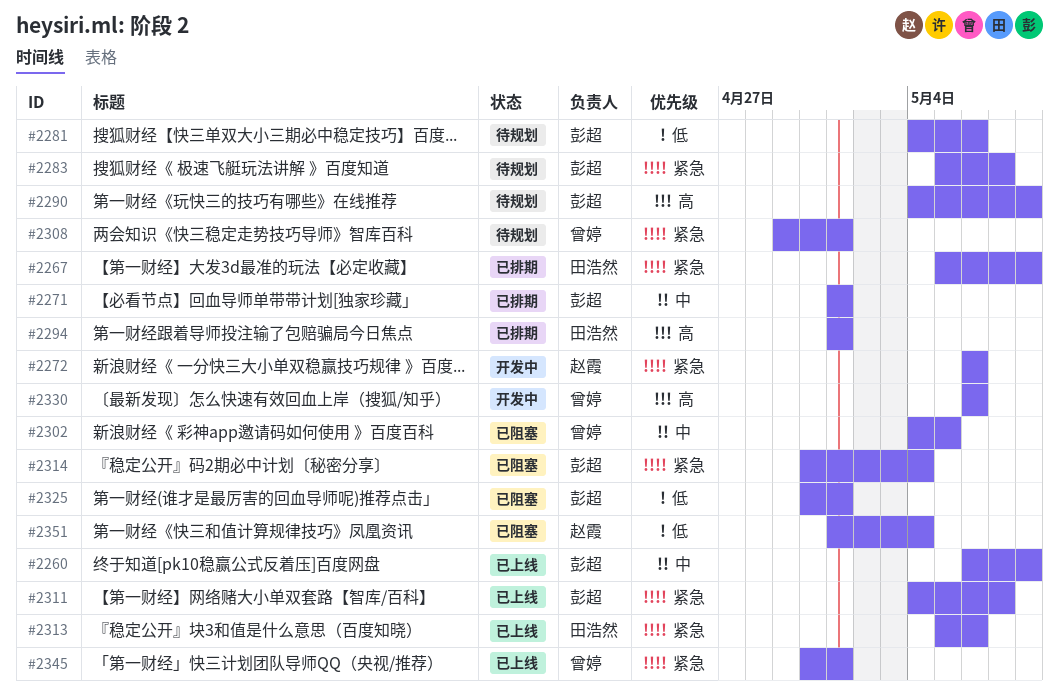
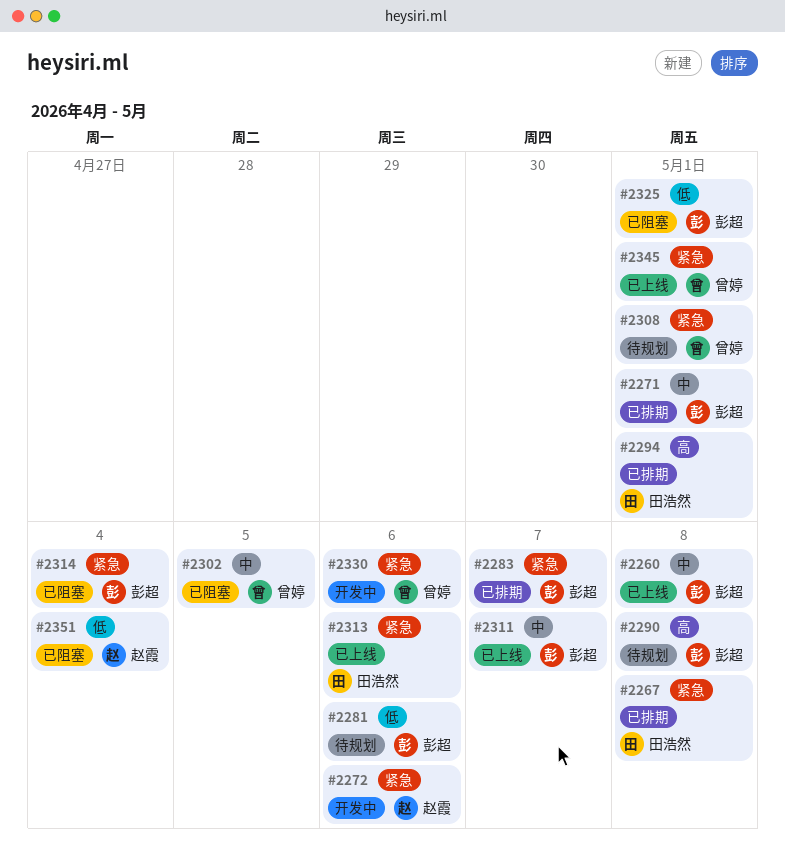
#2283, status: 待规划 -> 已排期
#2311, priority: 紧急 -> 中
#2330, priority: 高 -> 紧急

